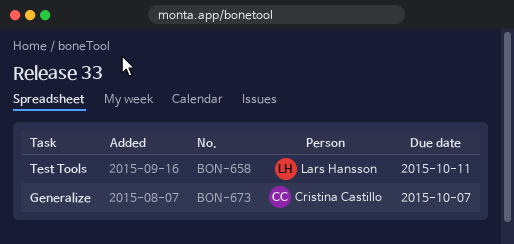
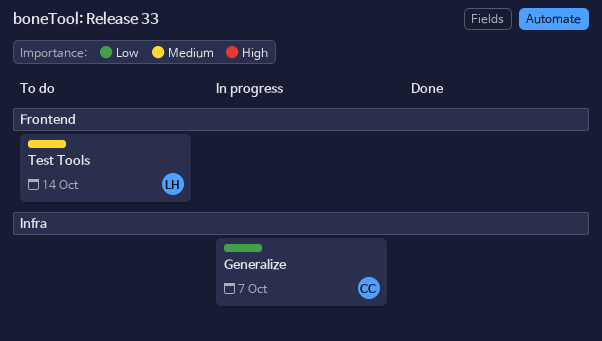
Test Tools, due: Oct 11 -> Oct 14

